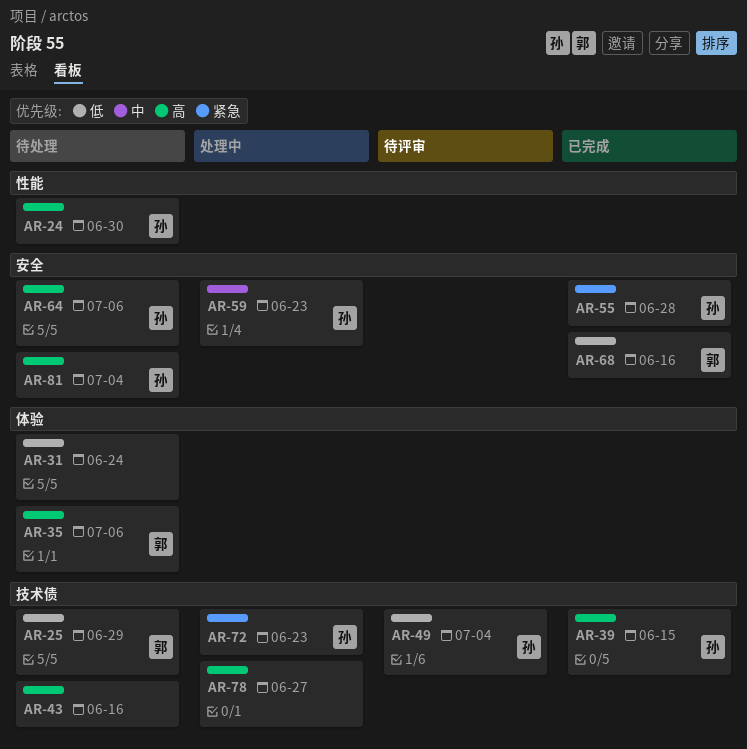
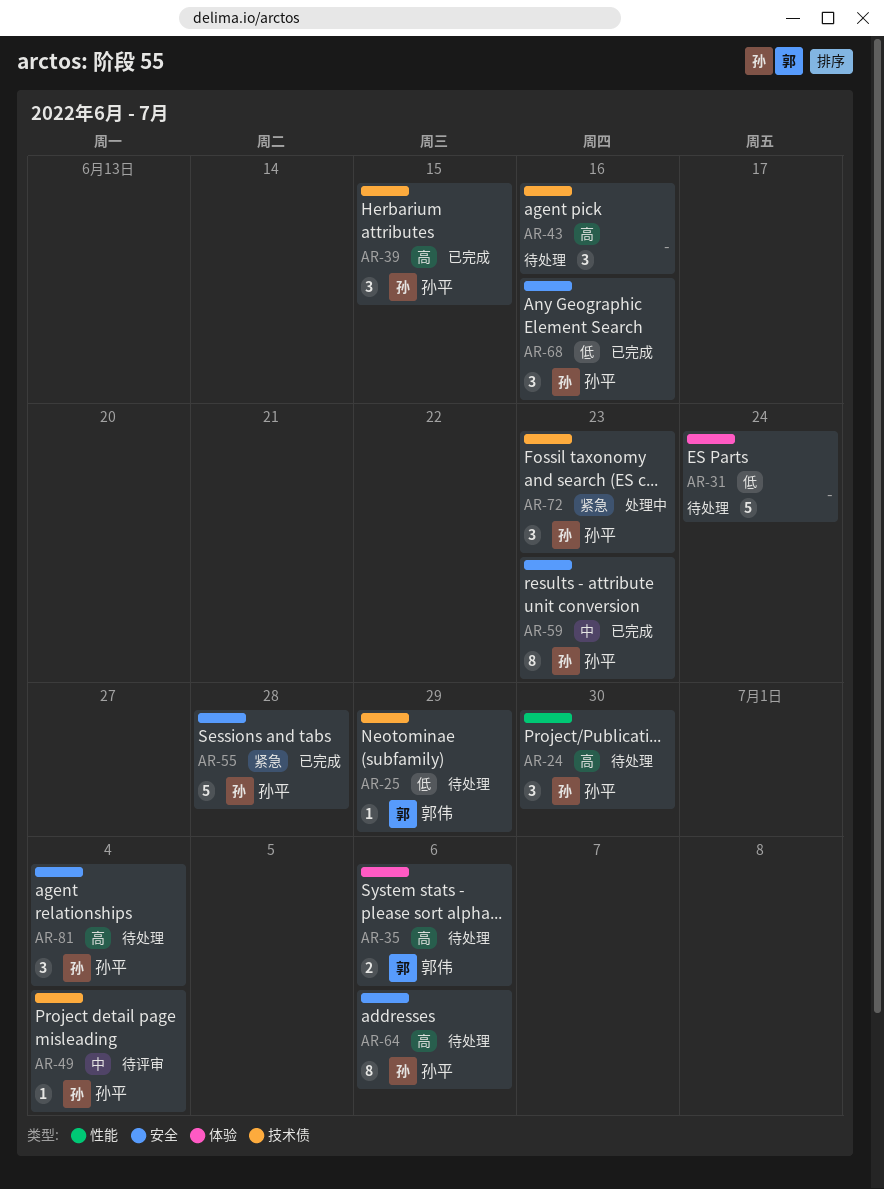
AR-49, priority: 低 -> 中
AR-59, status: 处理中 -> 已完成
AR-68, owner: 郭伟 -> 孙平
AR-78: present -> none

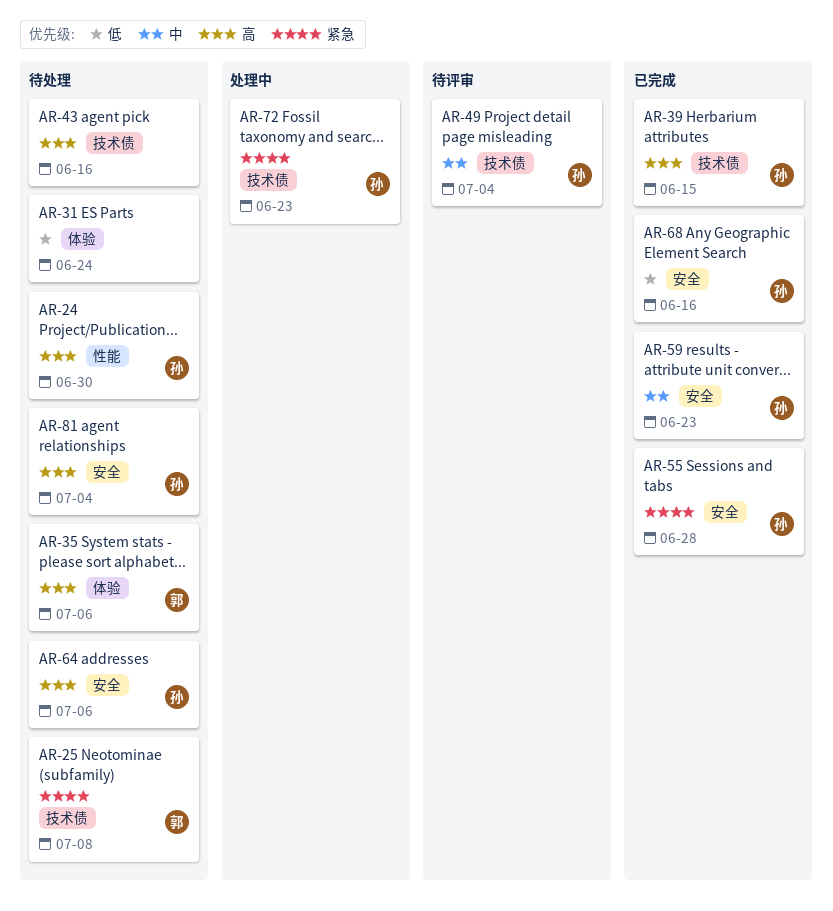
AR-25, priority: 低 -> 紧急
AR-25, due: Jun 29 -> Jul 8

